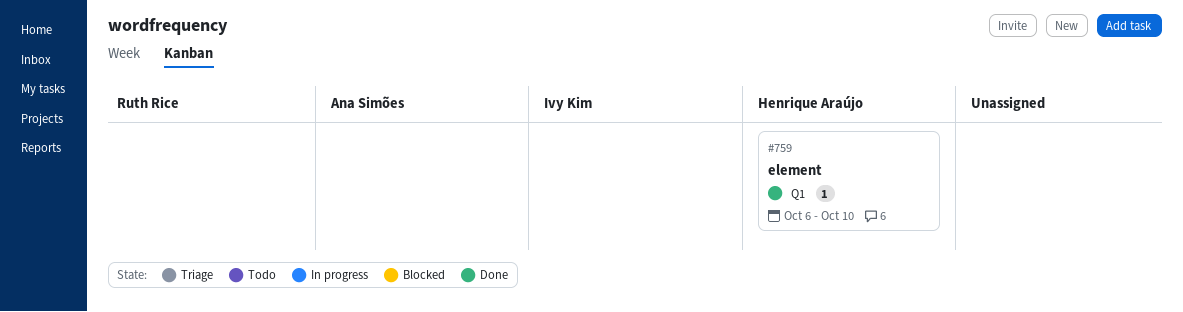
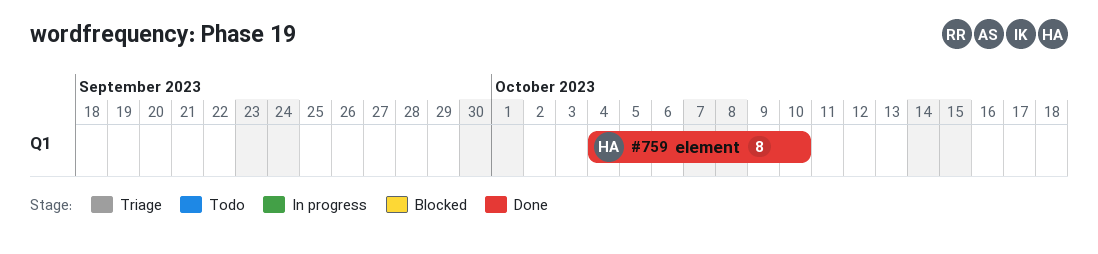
#759, estimate: 1 -> 8
#759, start: Oct 6 -> Oct 4

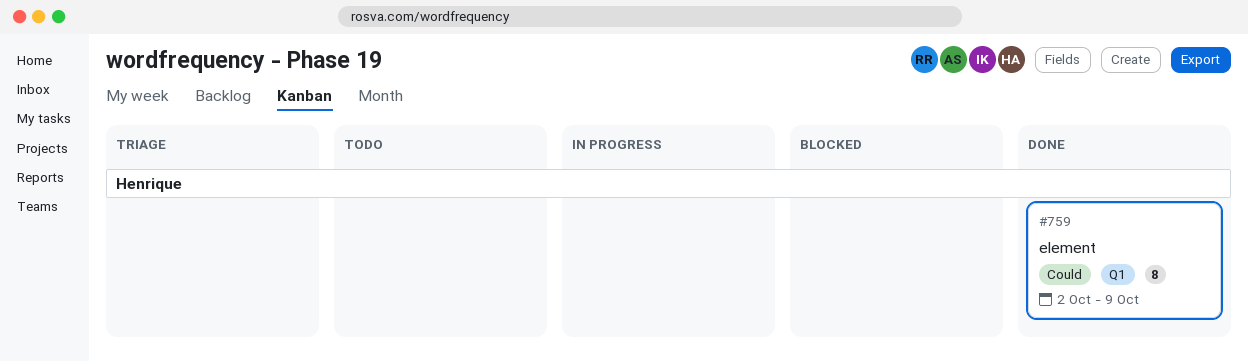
#759, start: Oct 4 -> Oct 2
#759, due: Oct 10 -> Oct 9

